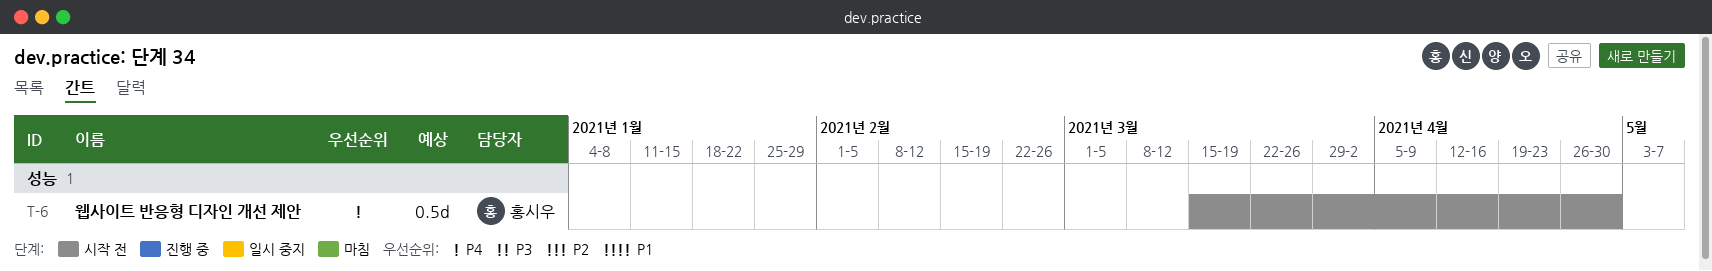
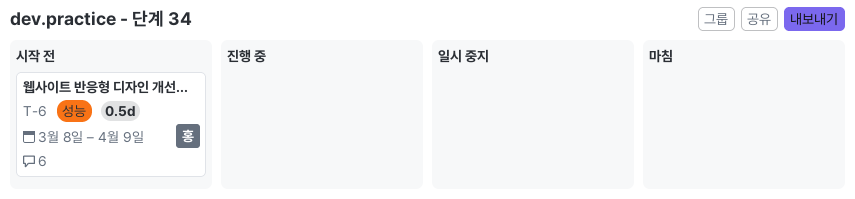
T-6, start: Mar 15 -> Mar 8
T-6, due: Apr 30 -> Apr 9

